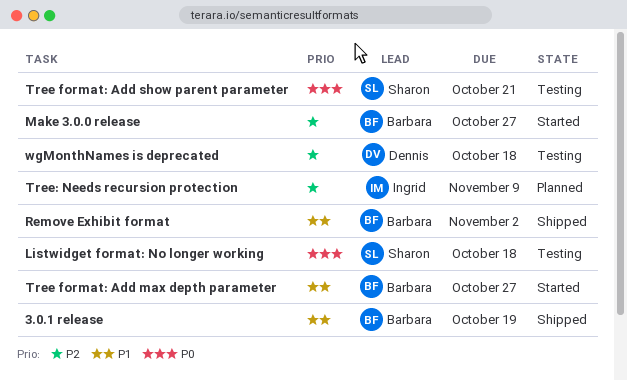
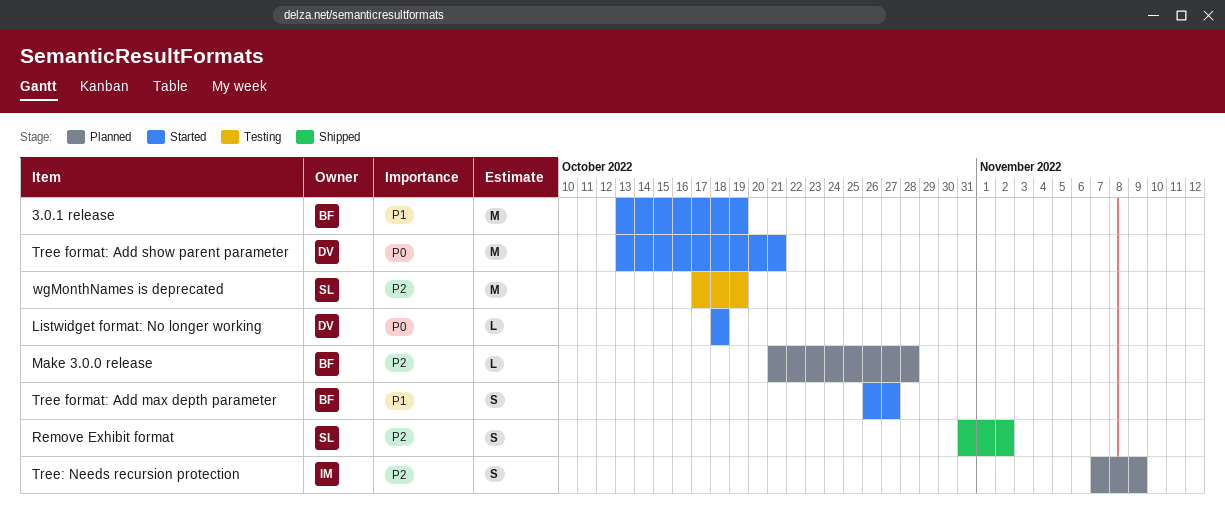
3.0.1 release, status: Shipped -> Started
Listwidget format: No longer working, status: Testing -> Started
Listwidget format: No longer working, owner: Sharon -> Dennis
Make 3.0.0 release, status: Started -> Planned
Make 3.0.0 release, due: Oct 27 -> Oct 28
Remove Exhibit format, owner: Barbara -> Sharon
Remove Exhibit format, priority: P1 -> P2
Tree format: Add show parent parameter, status: Testing -> Started
Tree format: Add show parent parameter, owner: Sharon -> Dennis
wgMonthNames is deprecated, owner: Dennis -> Sharon
wgMonthNames is deprecated, due: Oct 18 -> Oct 19

